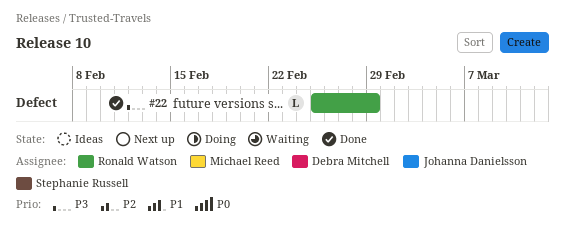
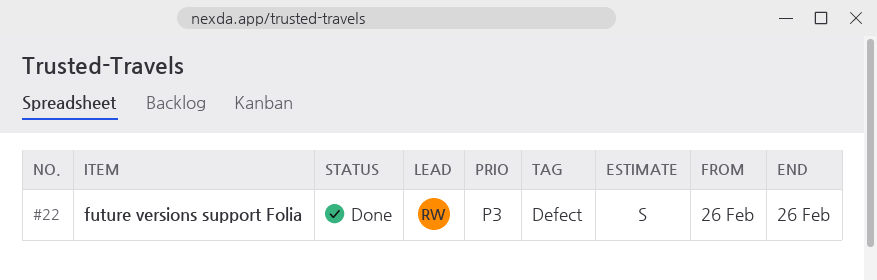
#22, estimate: L -> S
#22, start: Feb 25 -> Feb 26
#22, due: Feb 29 -> Feb 26

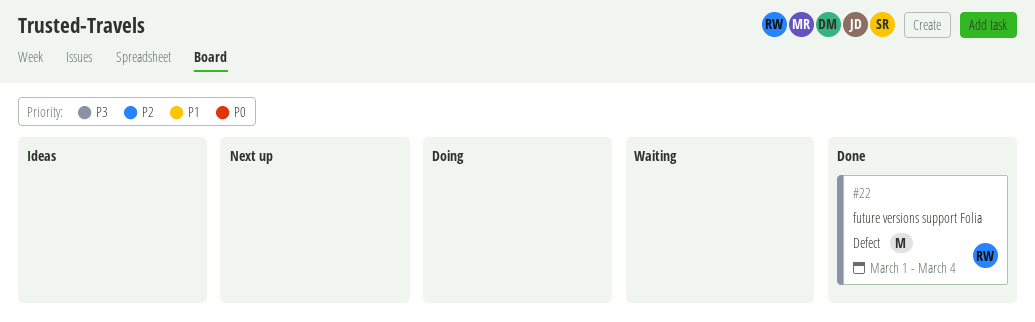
#22, estimate: S -> M
#22, start: Feb 26 -> Mar 1
#22, due: Feb 26 -> Mar 4

